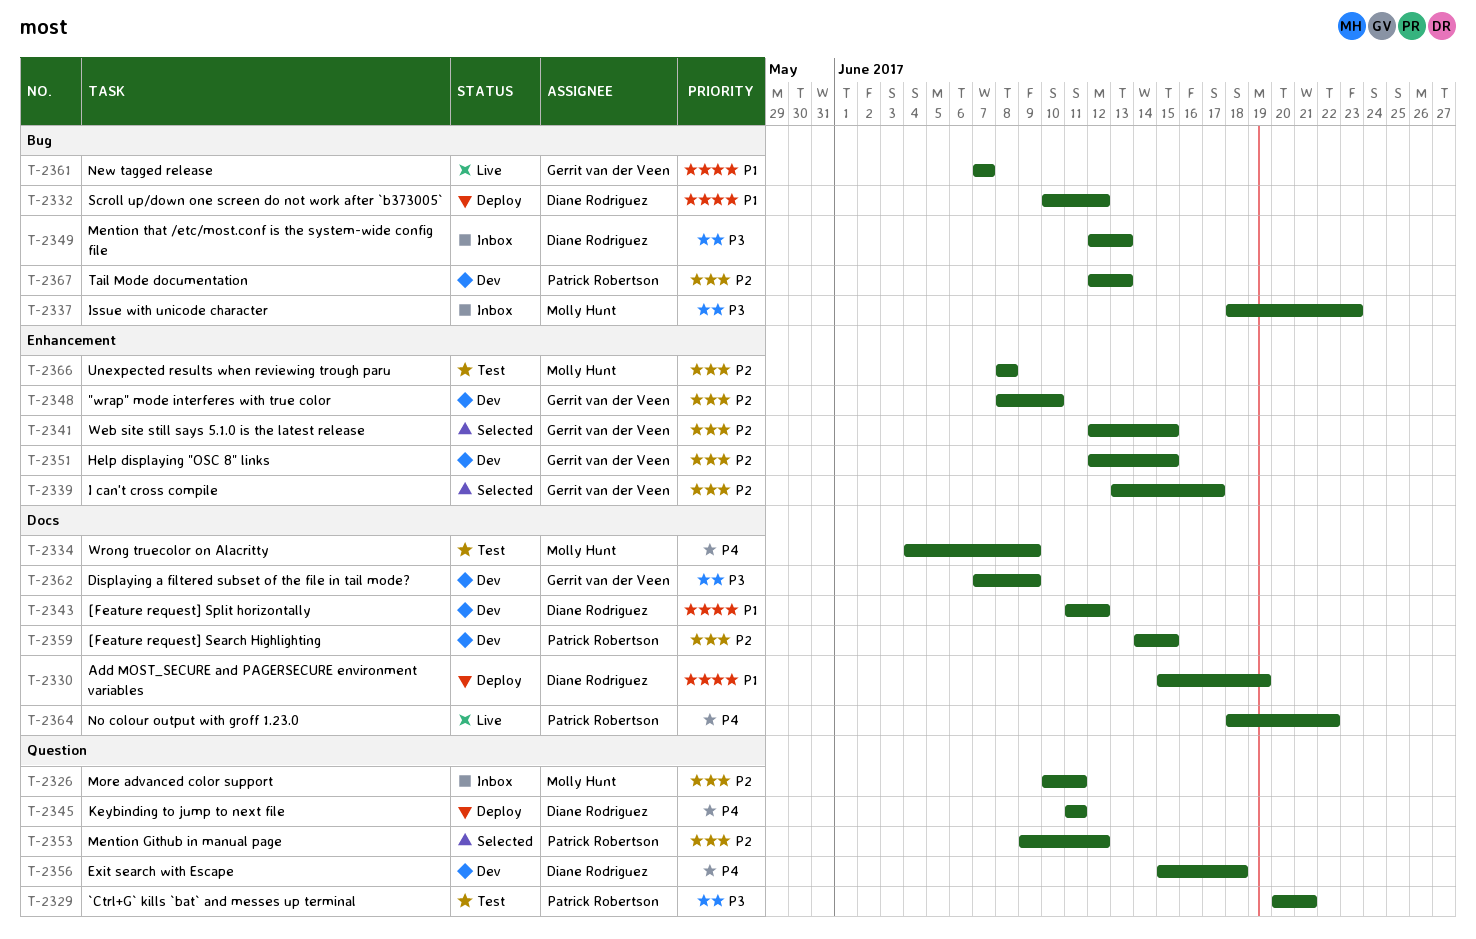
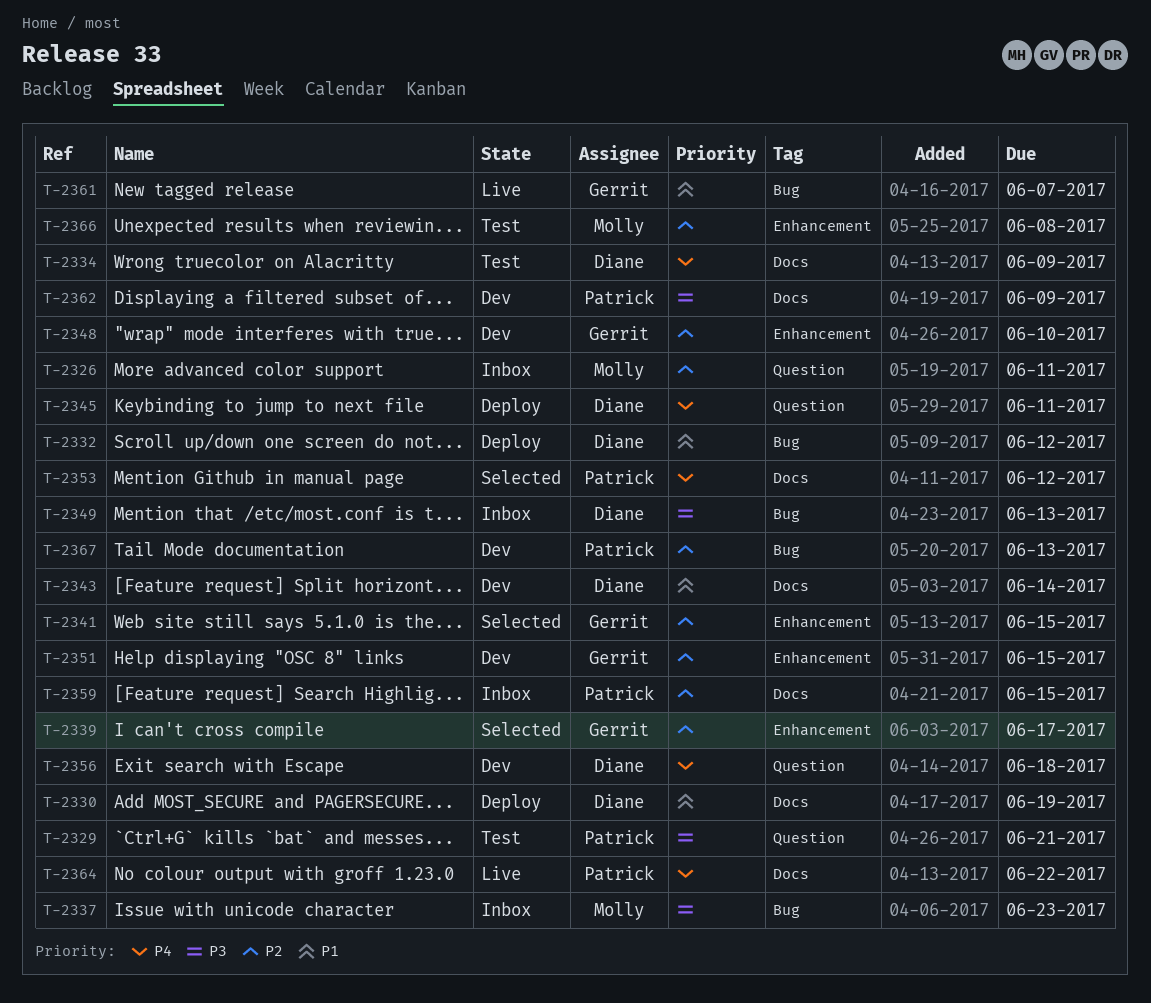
T-2334, owner: Molly Hunt -> Diane Rodriguez
T-2343, due: Jun 12 -> Jun 14
T-2353, priority: P2 -> P4
T-2353, label: Question -> Docs
T-2359, status: Dev -> Inbox
T-2362, owner: Gerrit van der Veen -> Patrick Robertson

